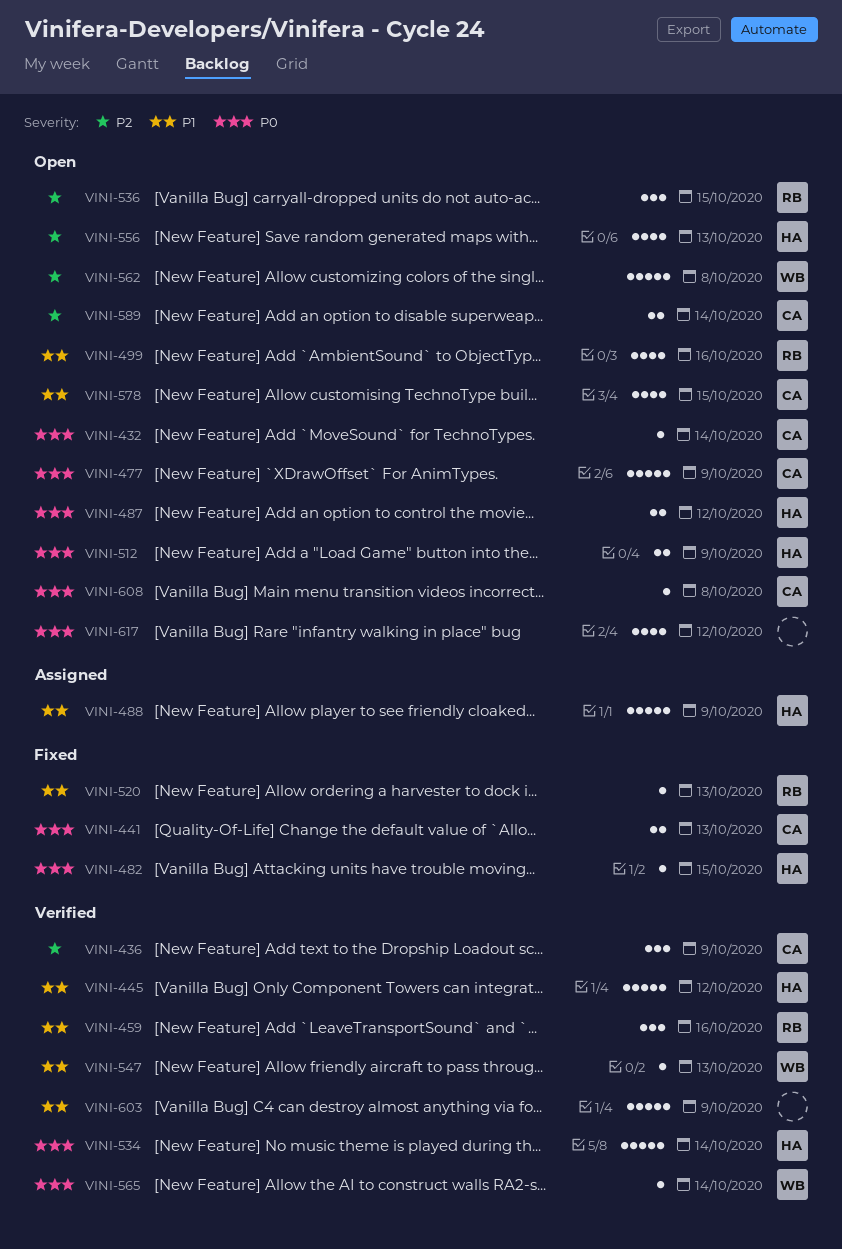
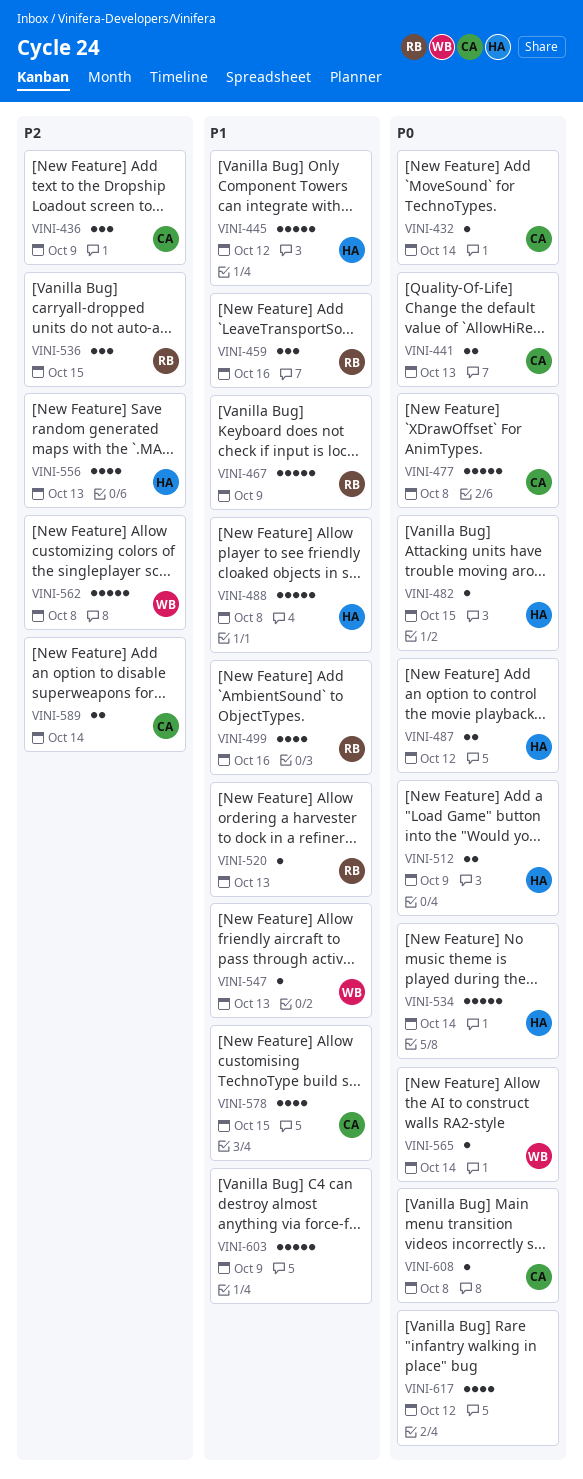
VINI-467: none -> present
VINI-477, due: Oct 9 -> Oct 8
VINI-488, due: Oct 9 -> Oct 8

